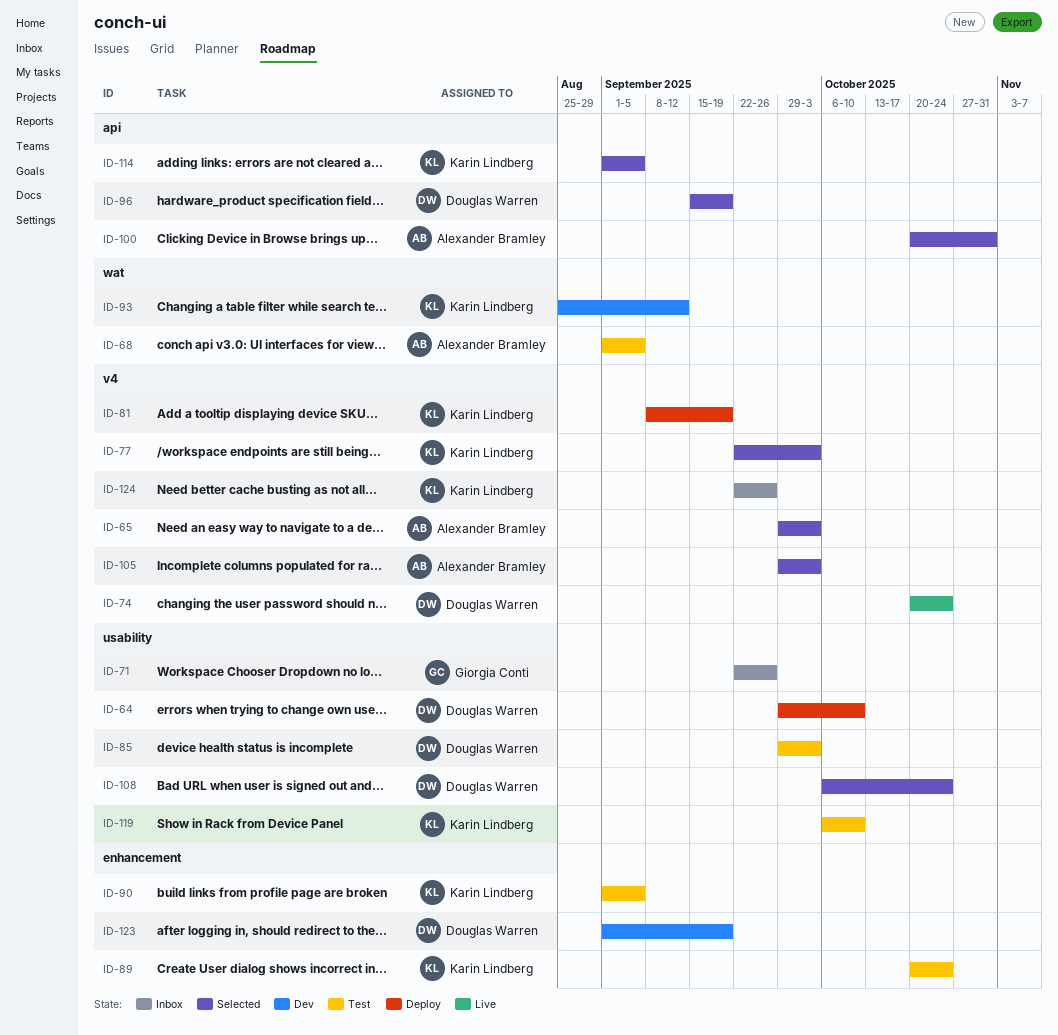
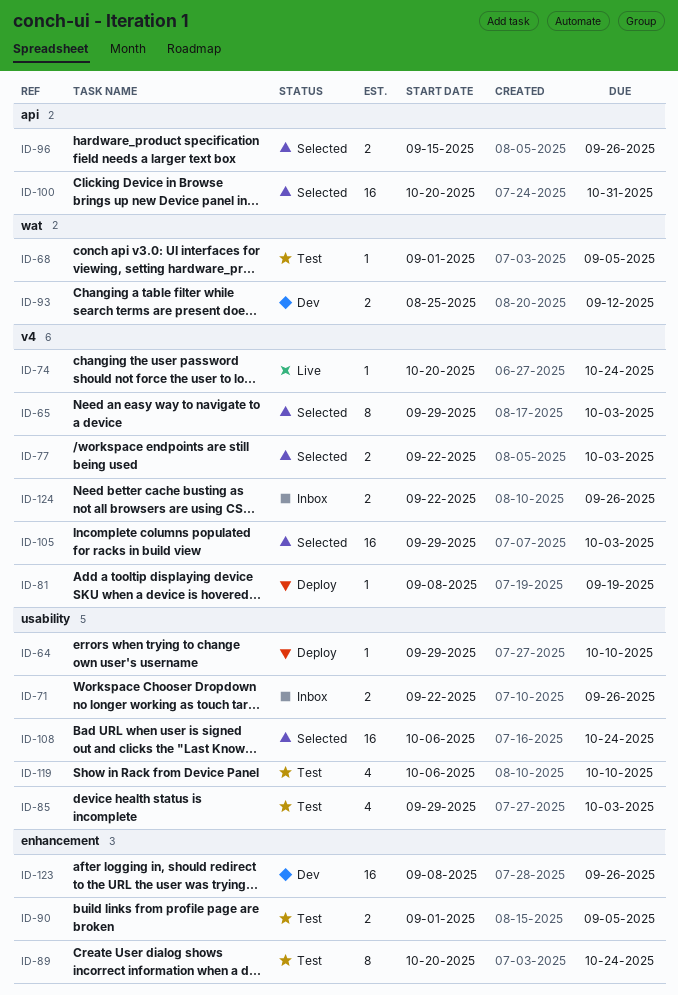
ID-96, due: Sep 19 -> Sep 26
ID-114: present -> none
ID-123, start: Sep 1 -> Sep 8
ID-123, due: Sep 19 -> Sep 26

